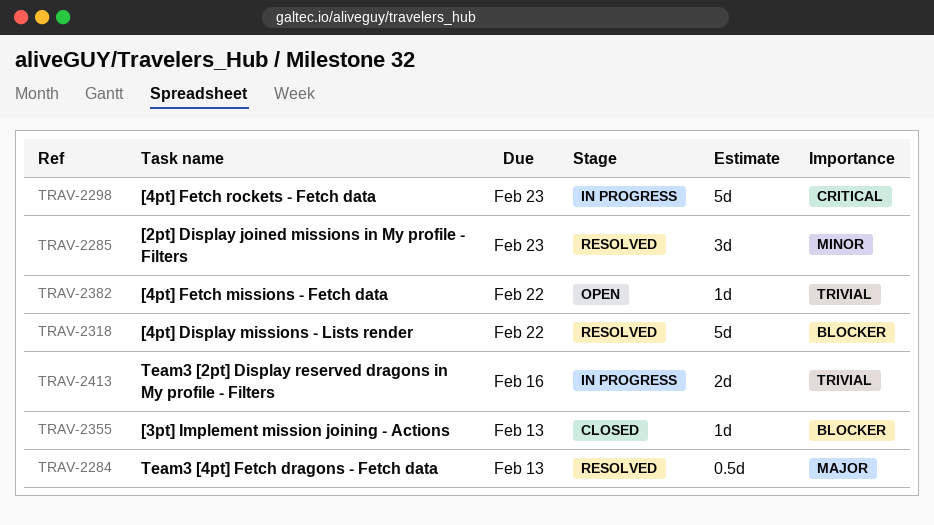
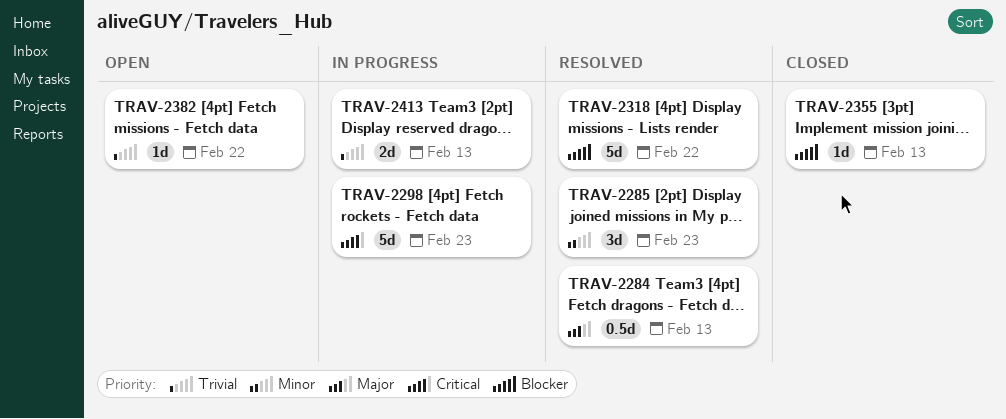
TRAV-2413, due: Feb 16 -> Feb 13

